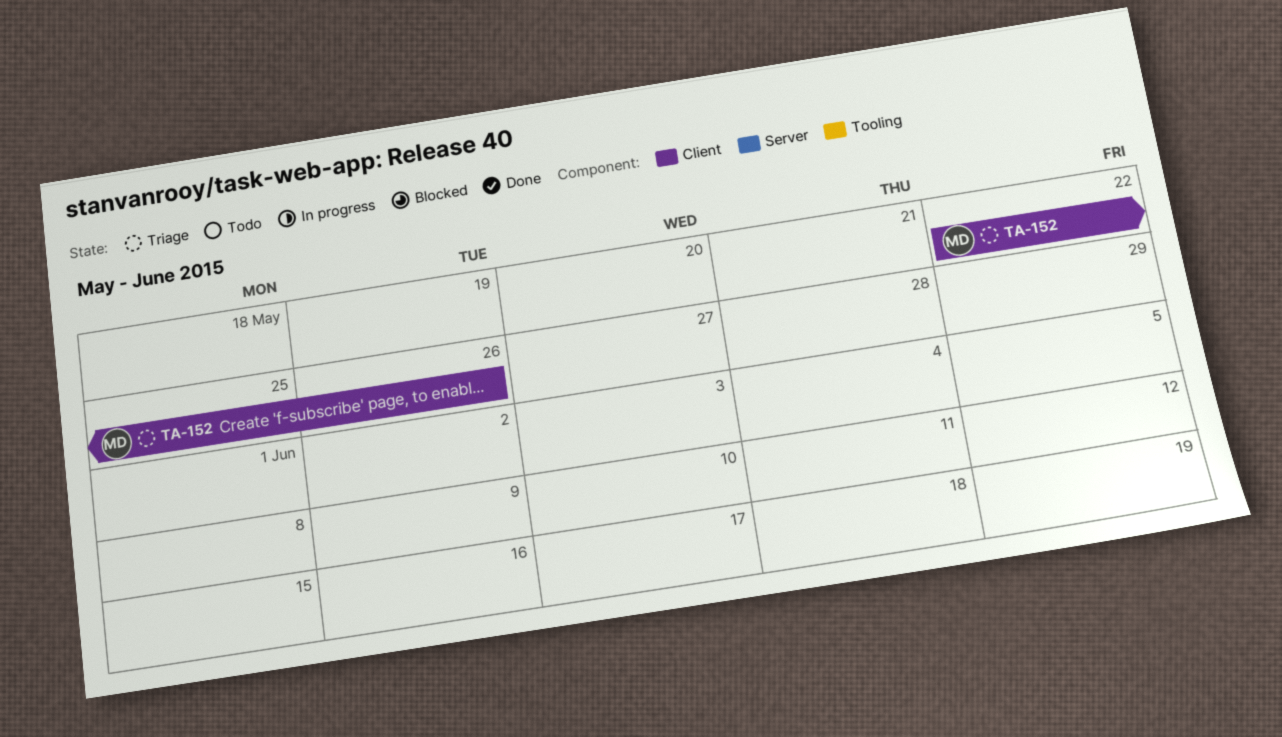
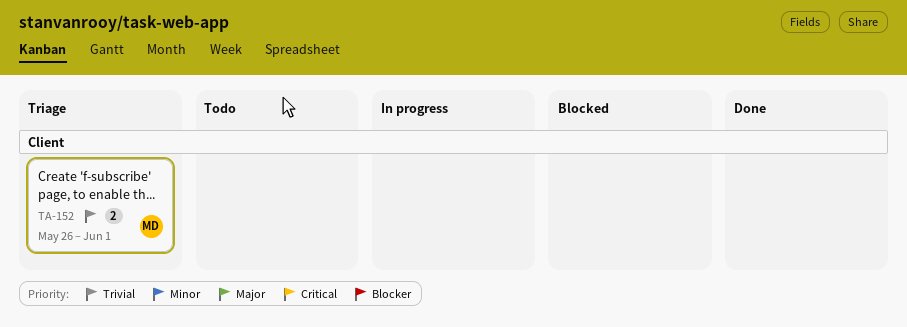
TA-152, start: May 22 -> May 26
TA-152, due: May 26 -> Jun 1

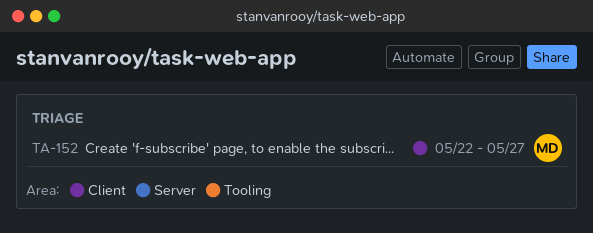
TA-152, start: May 26 -> May 22
TA-152, due: Jun 1 -> May 27

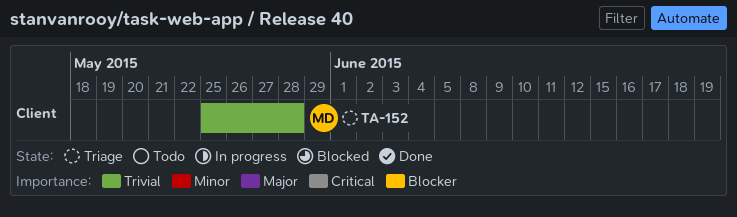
TA-152, start: May 22 -> May 25
TA-152, due: May 27 -> May 28

